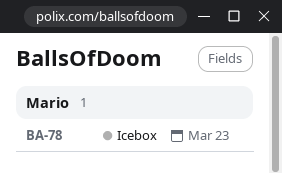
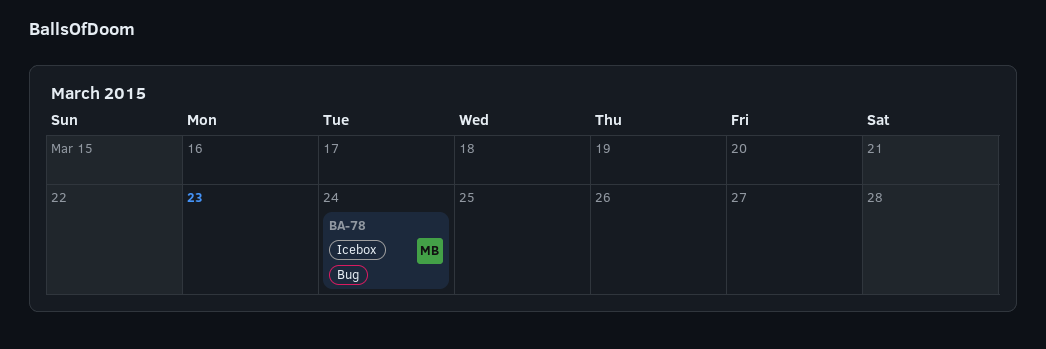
BA-78, due: Mar 23 -> Mar 24

